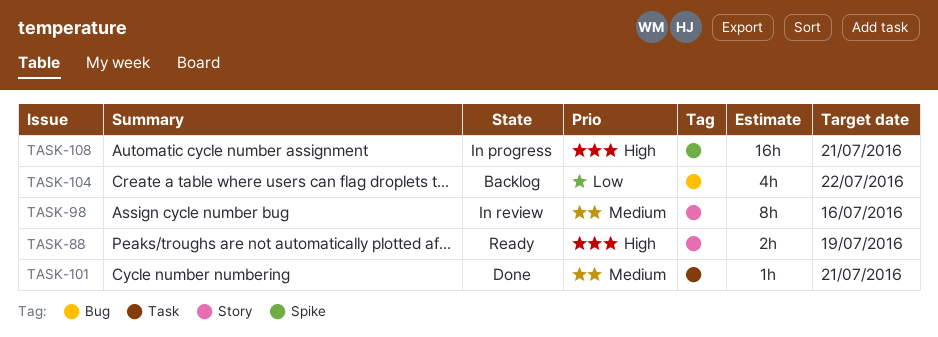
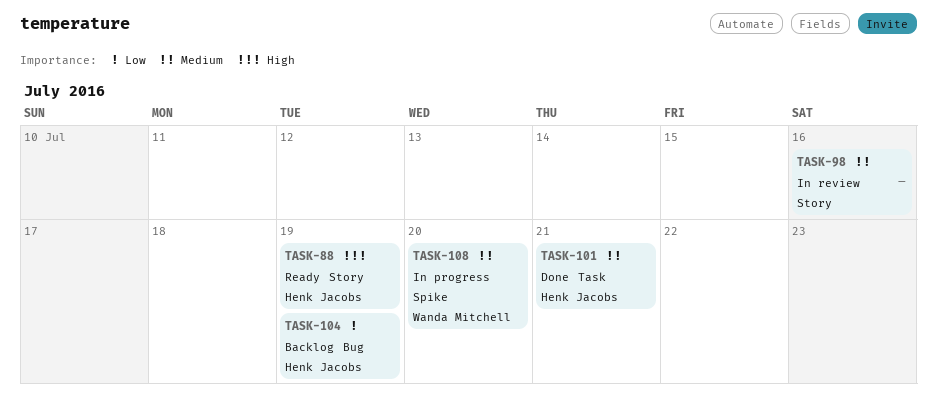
TASK-104, due: Jul 22 -> Jul 19
TASK-108, priority: High -> Medium
TASK-108, due: Jul 21 -> Jul 20

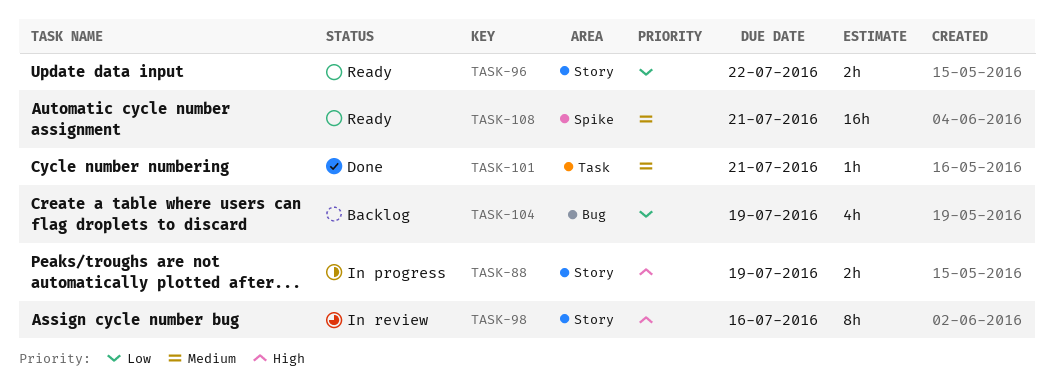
TASK-88, status: Ready -> In progress
TASK-96: none -> present
TASK-98, priority: Medium -> High
TASK-108, status: In progress -> Ready
TASK-108, due: Jul 20 -> Jul 21

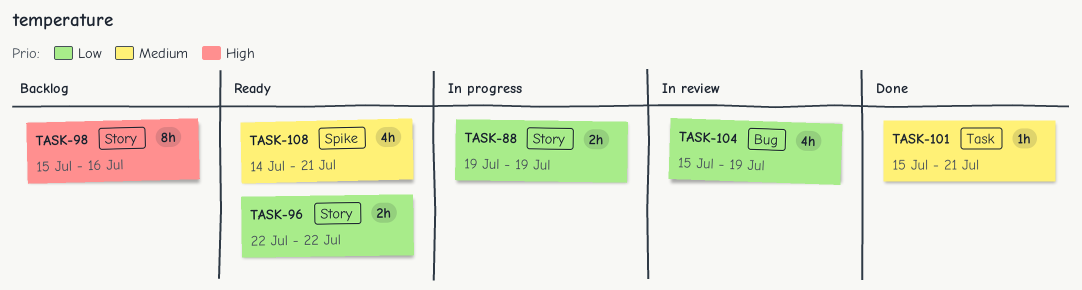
TASK-88, priority: High -> Low
TASK-98, status: In review -> Backlog
TASK-104, status: Backlog -> In review
TASK-108, estimate: 16h -> 4h

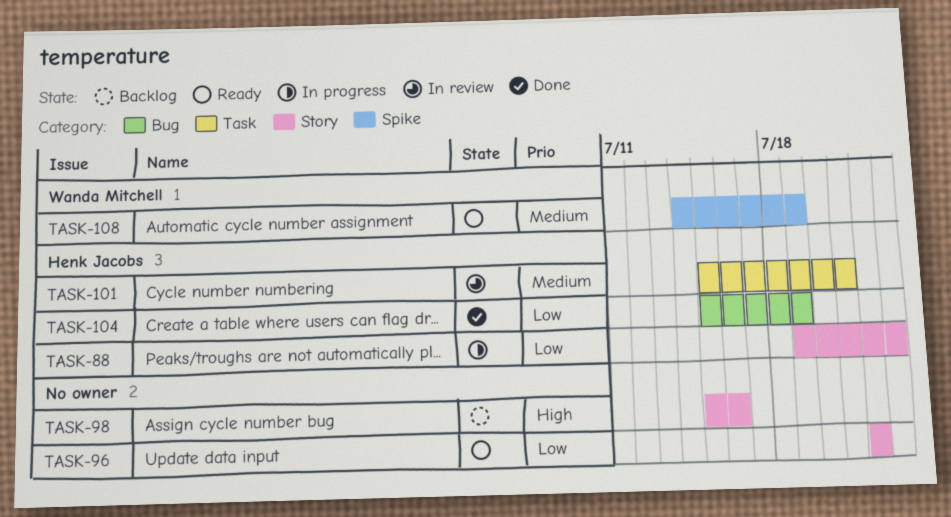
TASK-88, due: Jul 19 -> Jul 23
TASK-101, status: Done -> In review
TASK-104, status: In review -> Done
TASK-108, due: Jul 21 -> Jul 19

